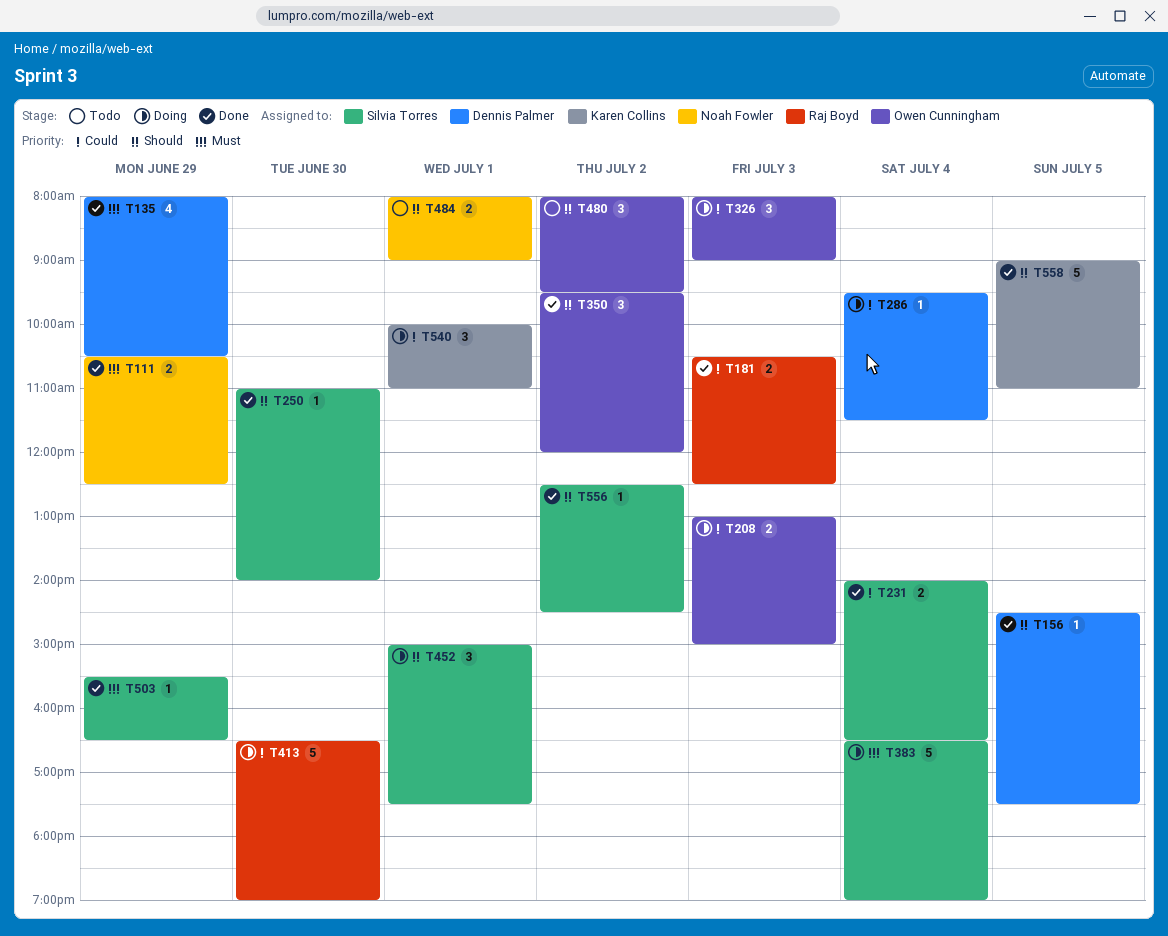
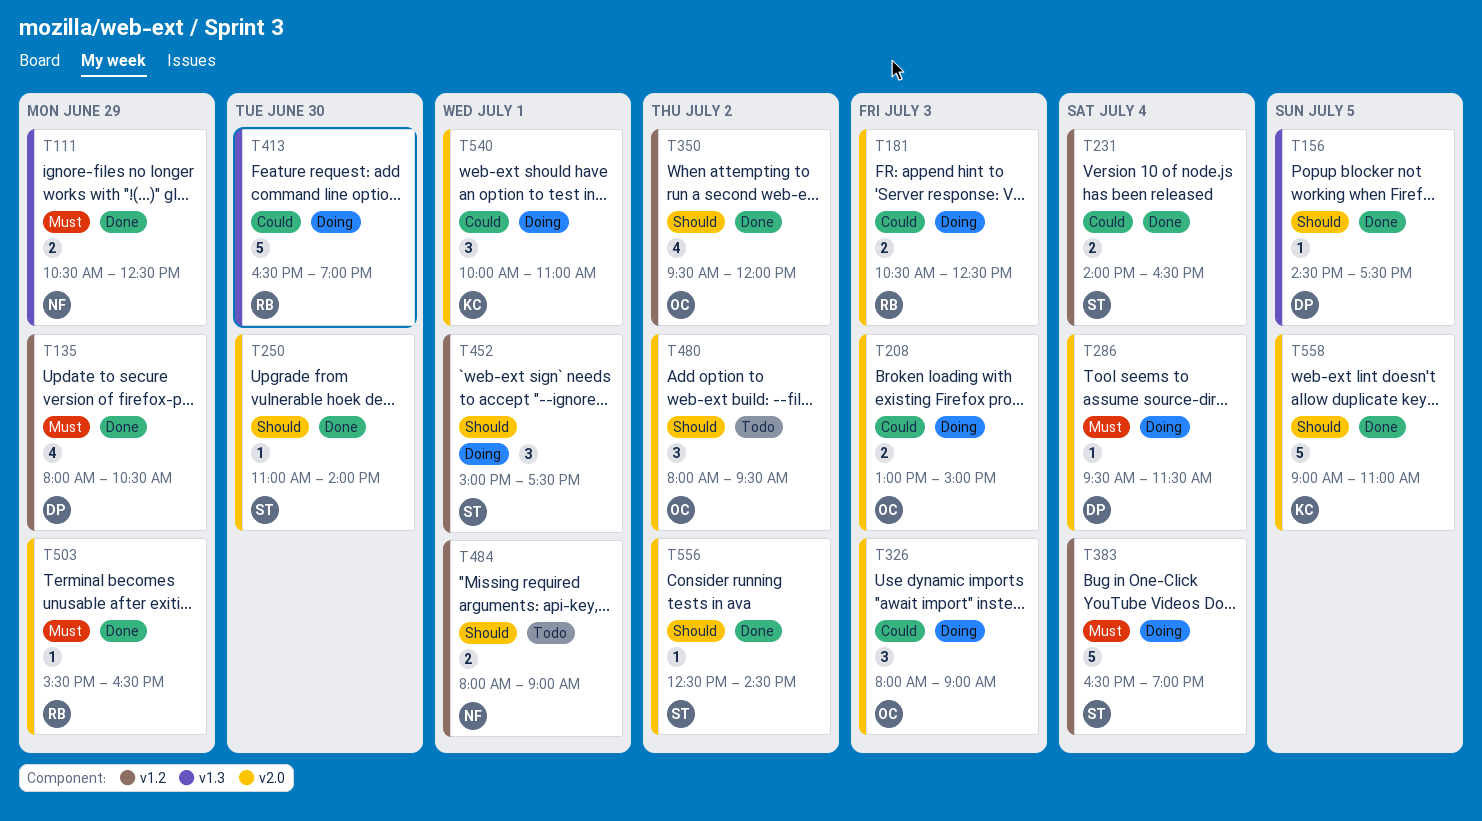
T181, status: Done -> Doing
T286, priority: Could -> Must
T350, estimate: 3 -> 4
T503, owner: Silvia Torres -> Raj Boyd

